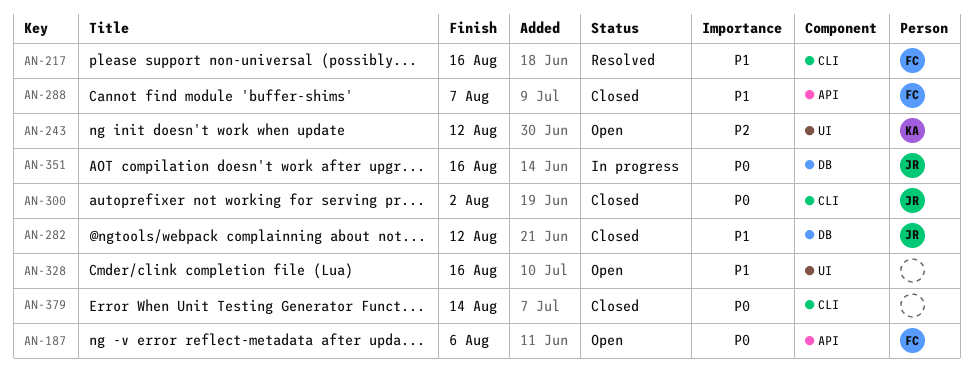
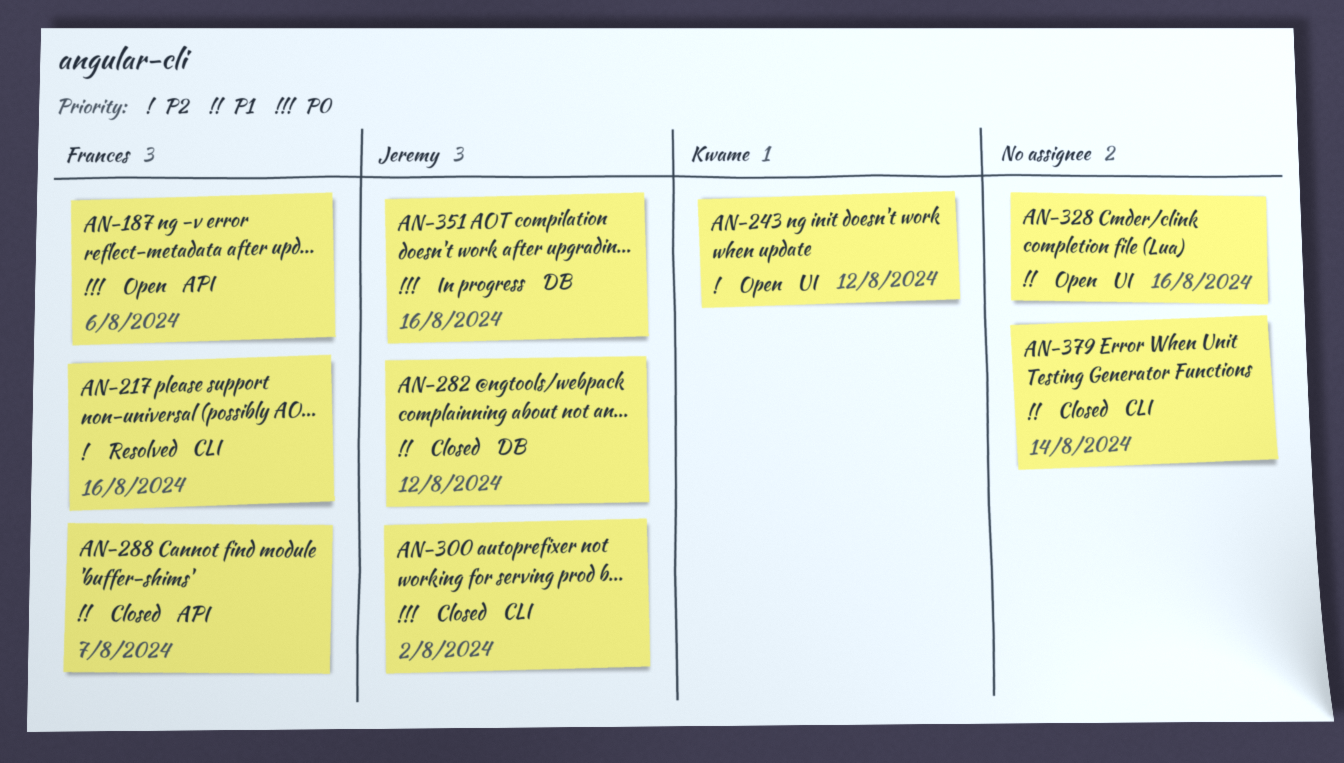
AN-217, priority: P1 -> P2
AN-379, priority: P0 -> P1

